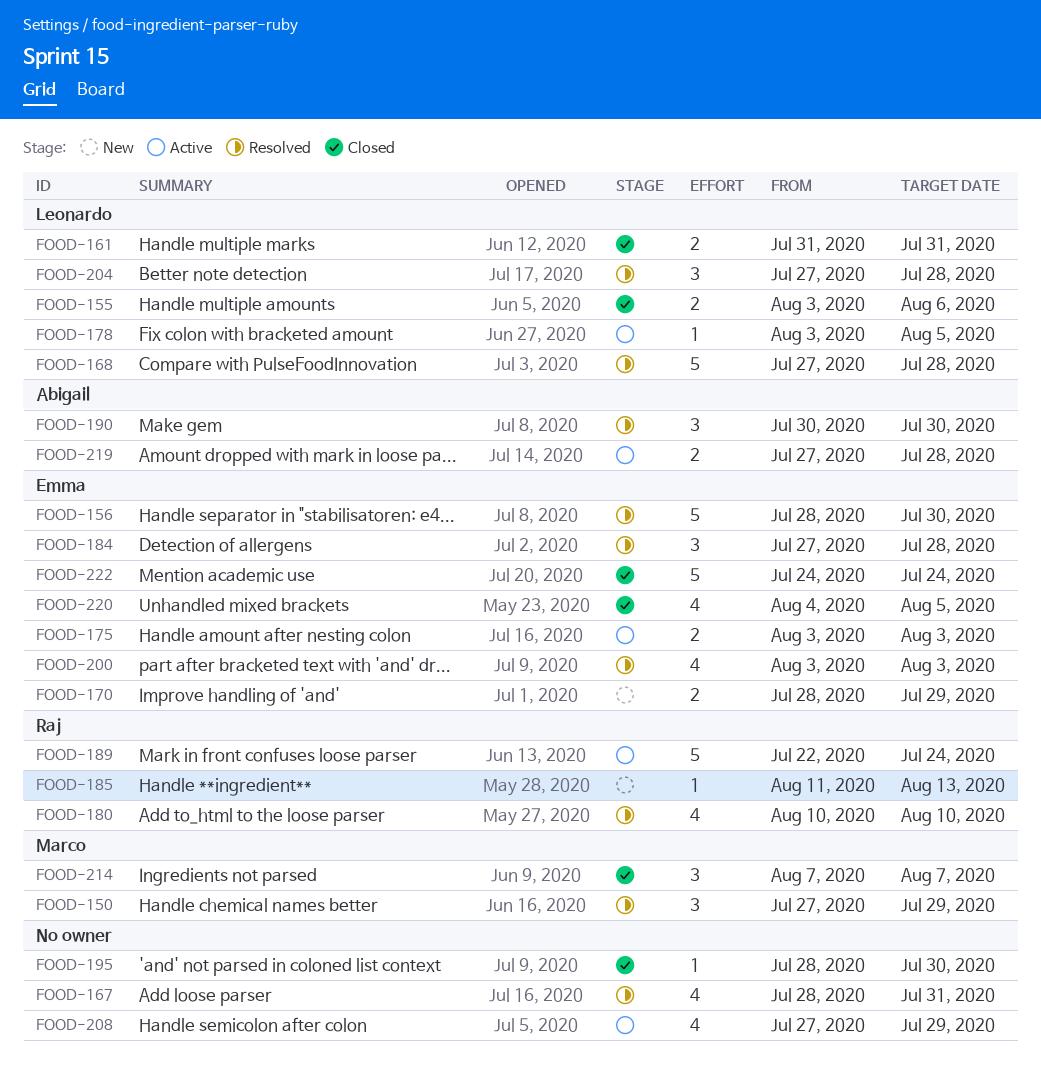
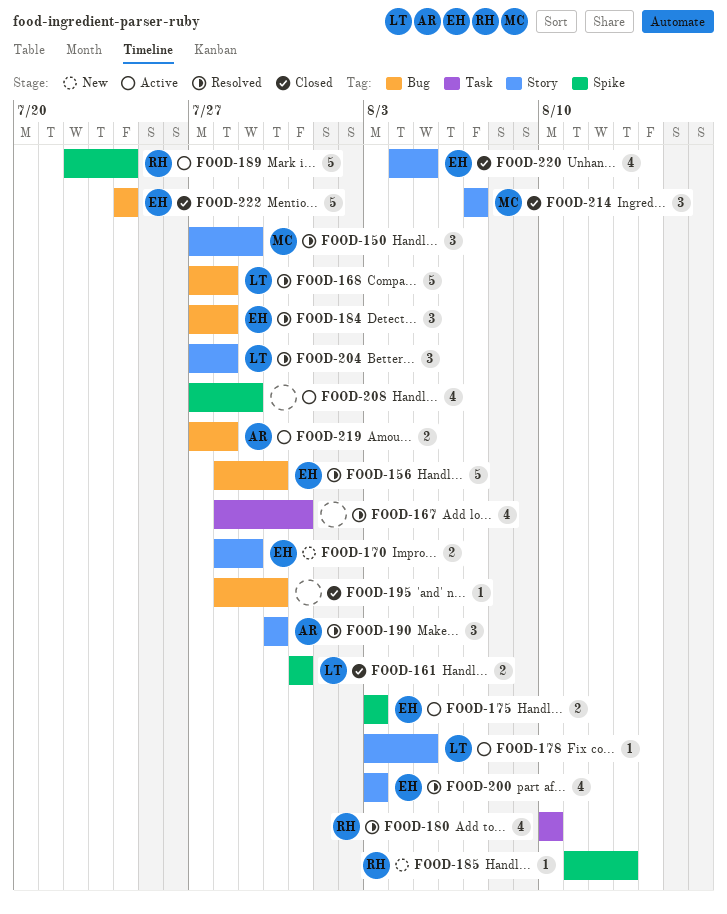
FOOD-155: present -> none

